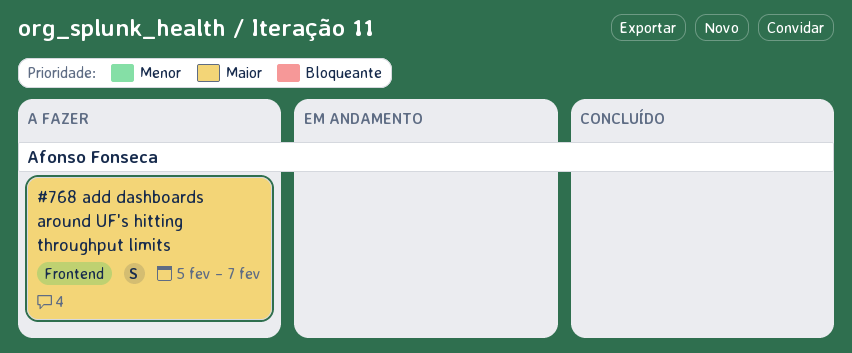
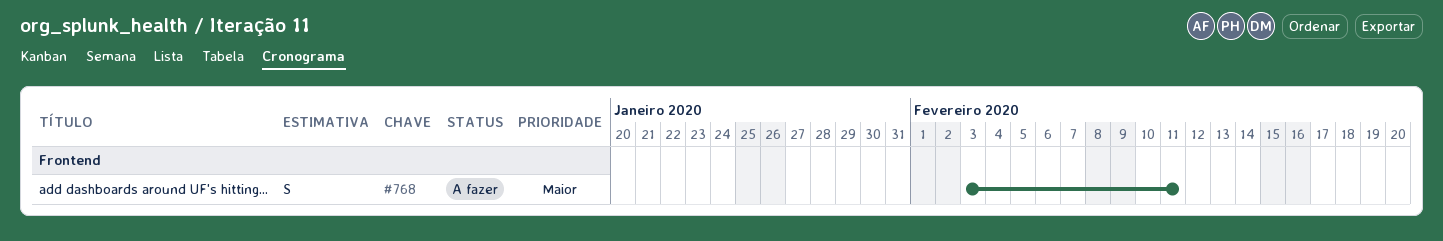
#768, start: Feb 5 -> Feb 3
#768, due: Feb 7 -> Feb 11

